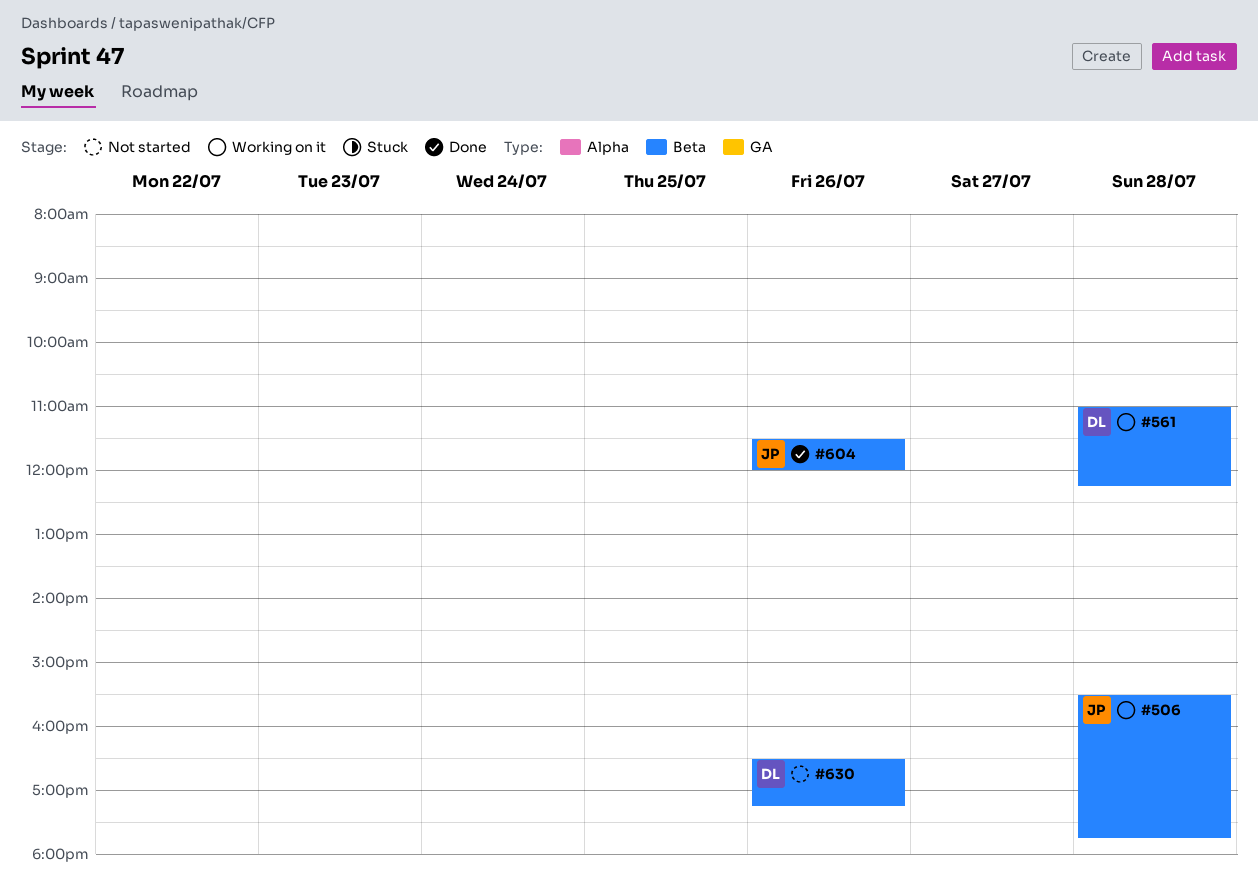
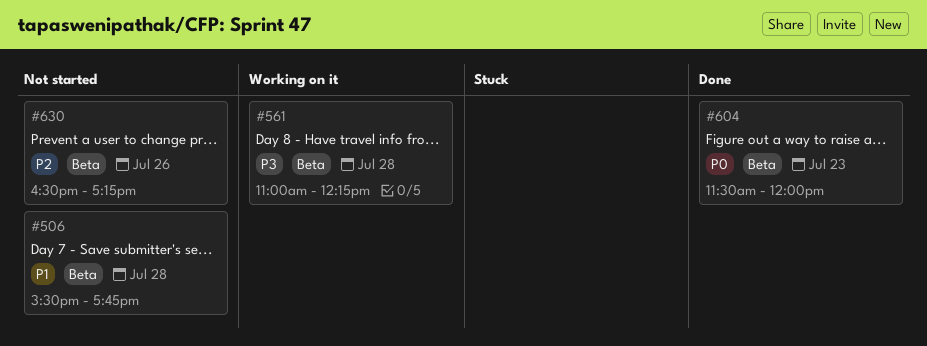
#506, status: Working on it -> Not started
#604, day: Jul 26 -> Jul 23

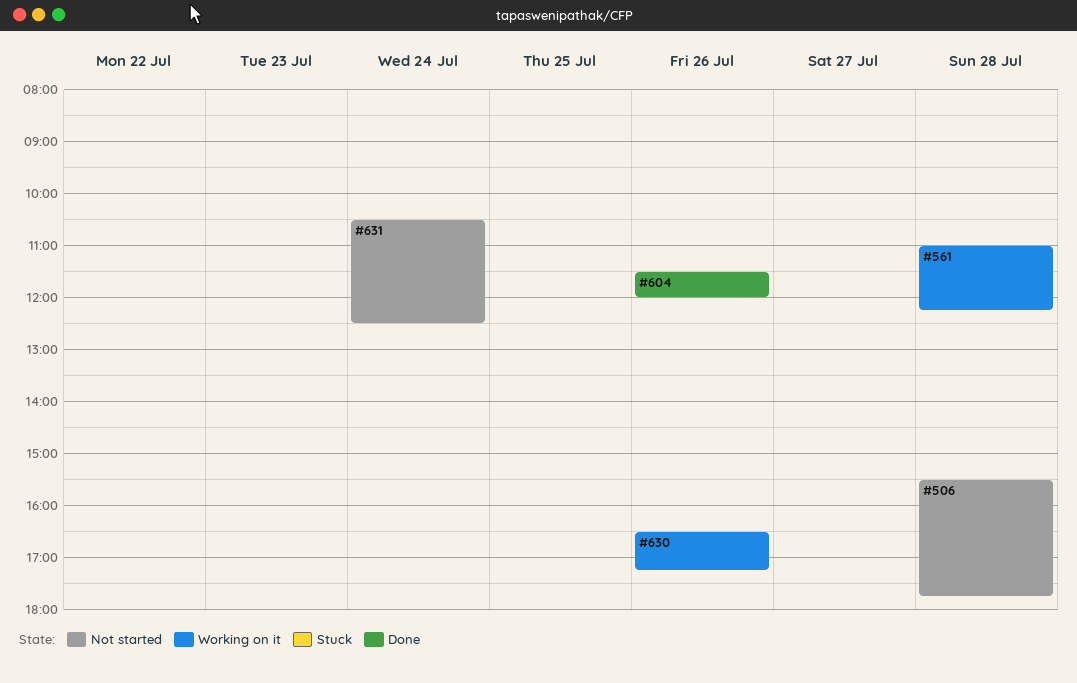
#604, day: Jul 23 -> Jul 26
#630, status: Not started -> Working on it
#631: none -> present

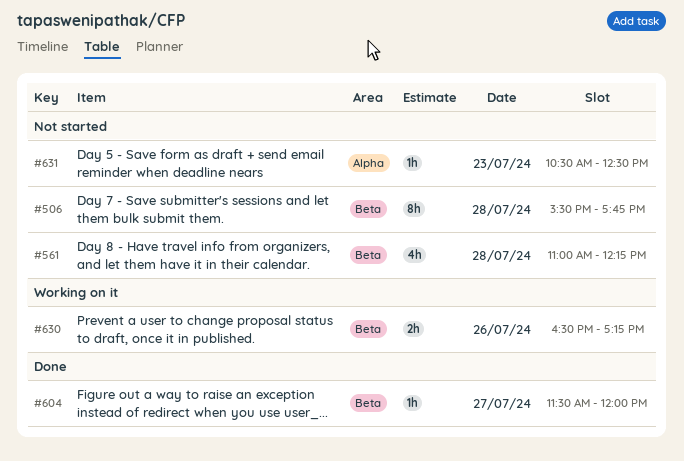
#561, status: Working on it -> Not started
#604, day: Jul 26 -> Jul 27
#631, day: Jul 24 -> Jul 23

